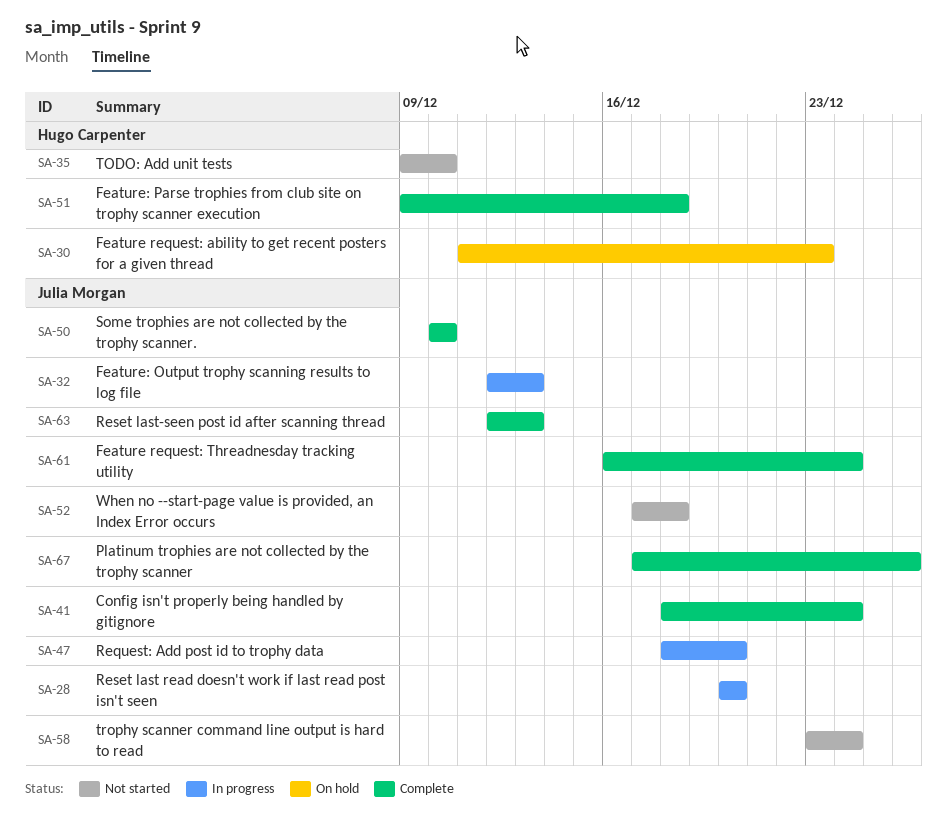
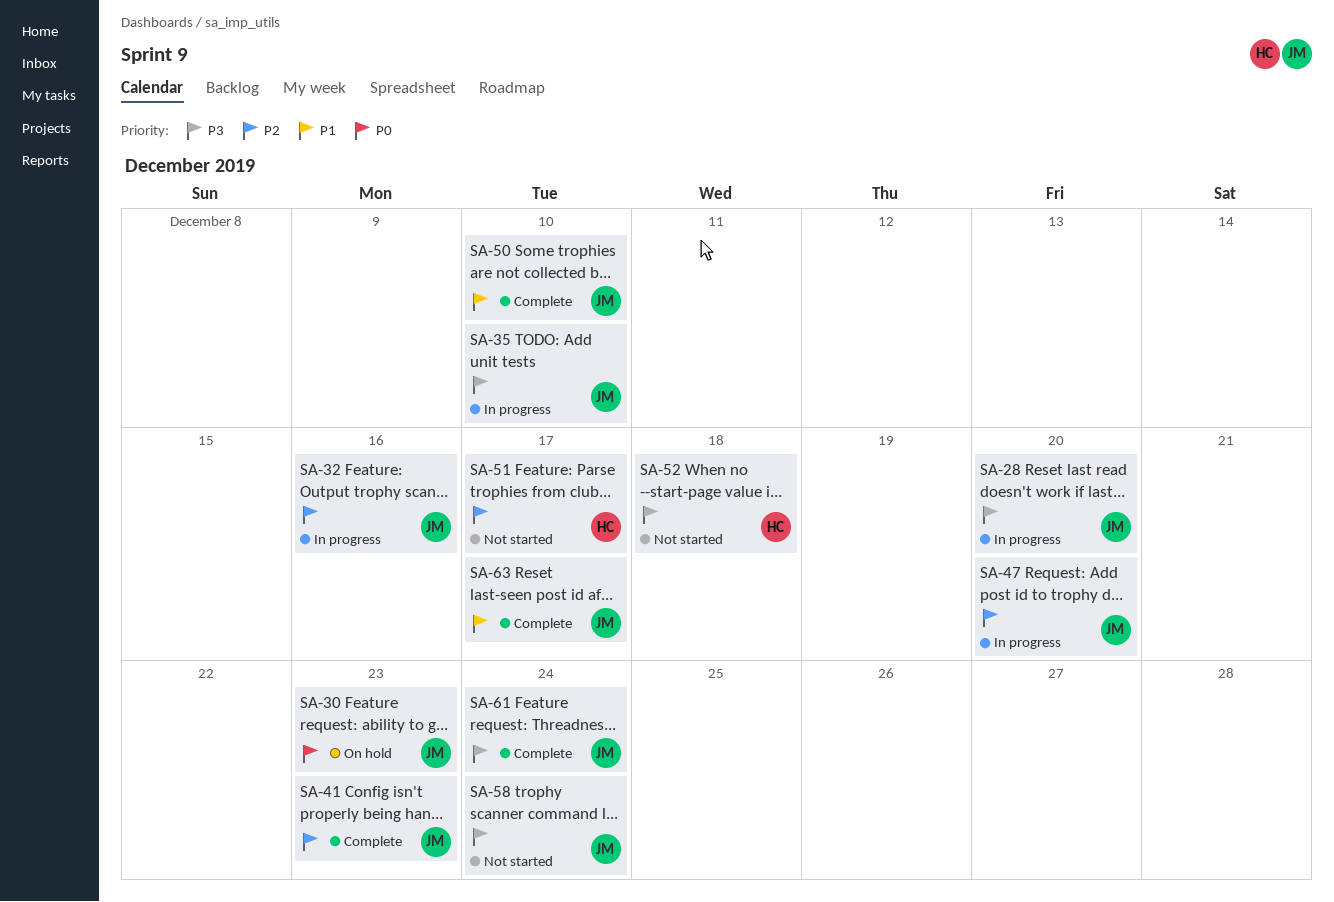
SA-30, owner: Hugo Carpenter -> Julia Morgan
SA-32, due: Dec 13 -> Dec 16
SA-35, status: Not started -> In progress
SA-35, owner: Hugo Carpenter -> Julia Morgan
SA-41, due: Dec 24 -> Dec 23
SA-51, status: Complete -> Not started
SA-51, due: Dec 18 -> Dec 17
SA-52, owner: Julia Morgan -> Hugo Carpenter
SA-63, due: Dec 13 -> Dec 17
SA-67: present -> none

